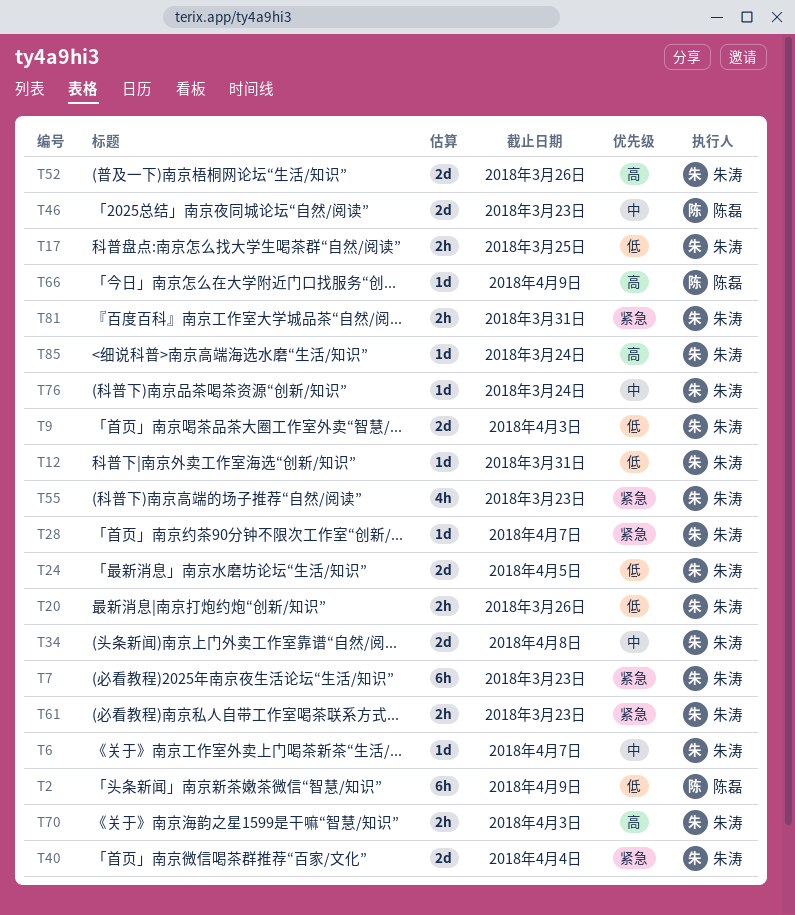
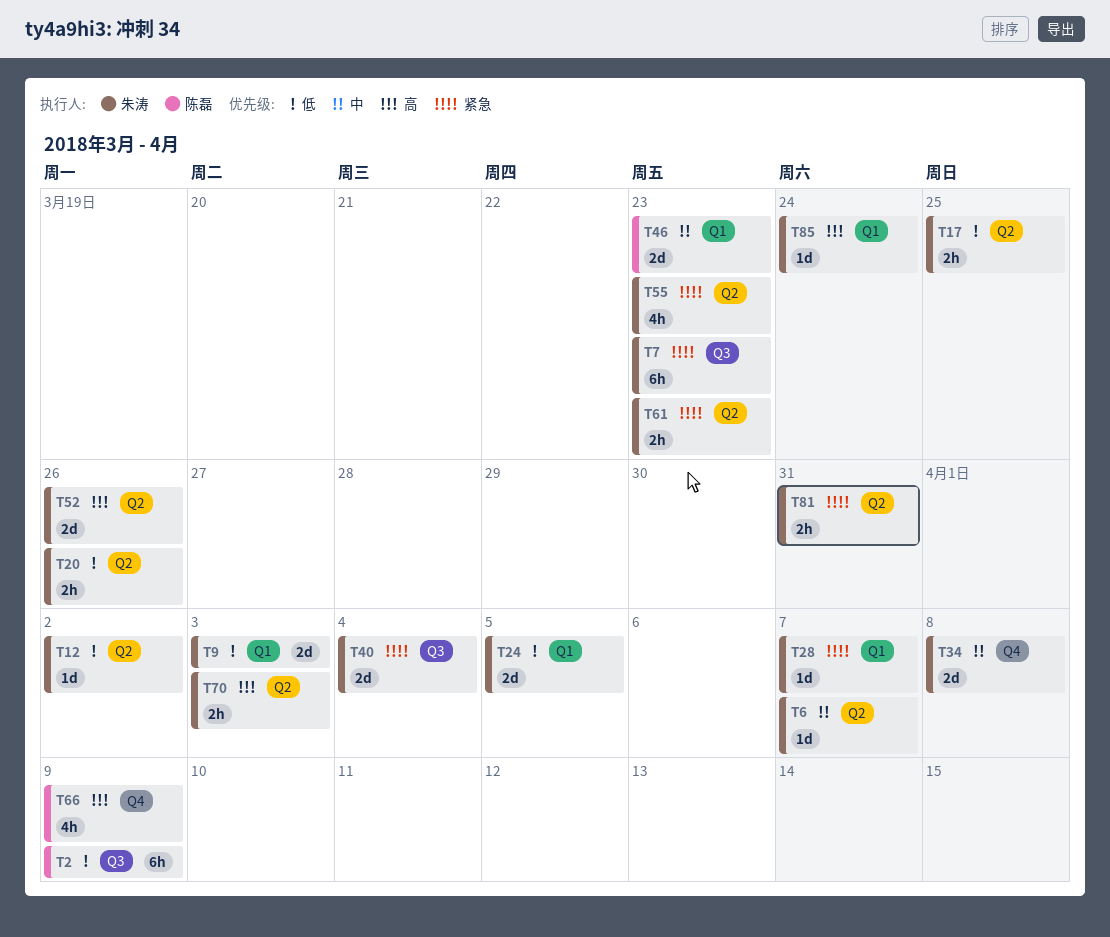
T12, due: Mar 31 -> Apr 2
T66, estimate: 1d -> 4h
T76: present -> none

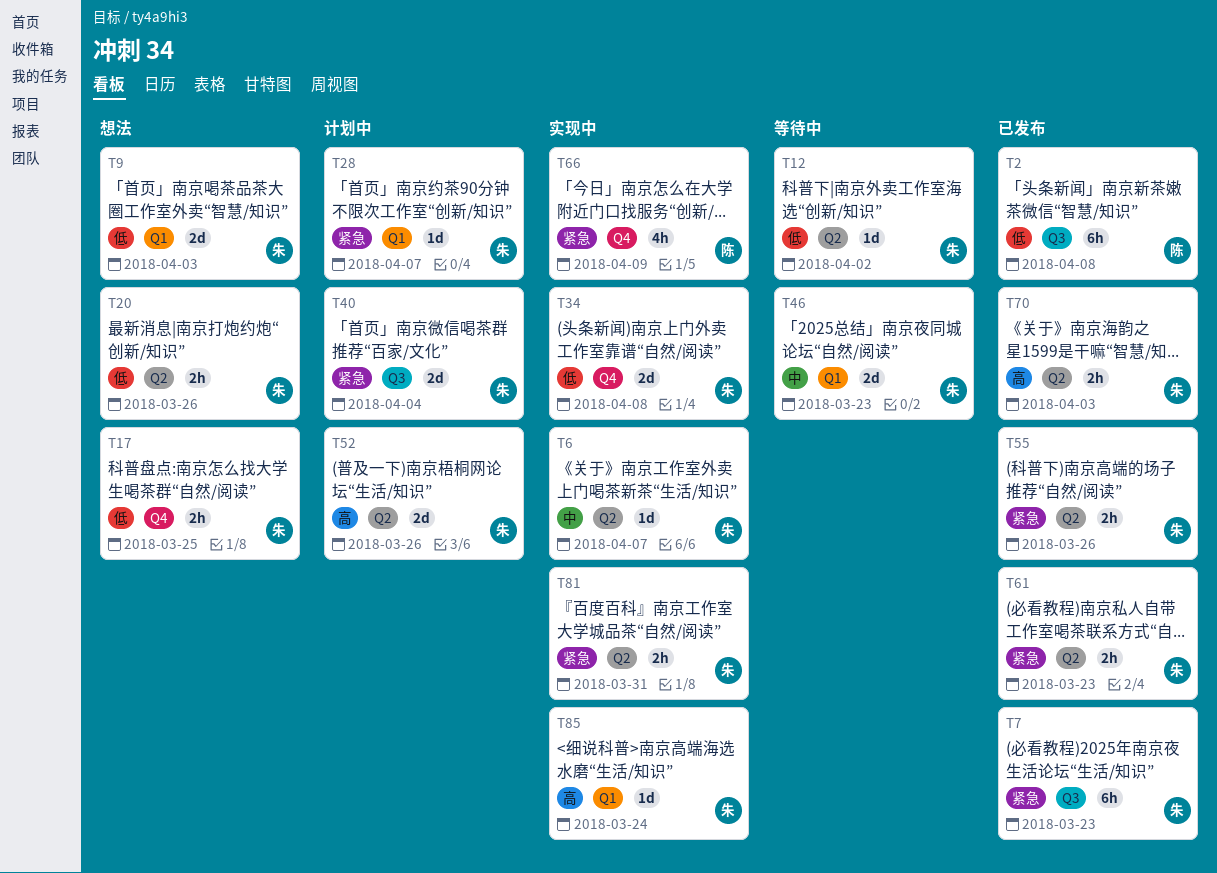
T2, due: Apr 9 -> Apr 8
T17, label: Q2 -> Q4
T24: present -> none
T34, priority: 中 -> 低
T46, owner: 陈磊 -> 朱涛
T55, estimate: 4h -> 2h
T55, due: Mar 23 -> Mar 26
T66, priority: 高 -> 紧急

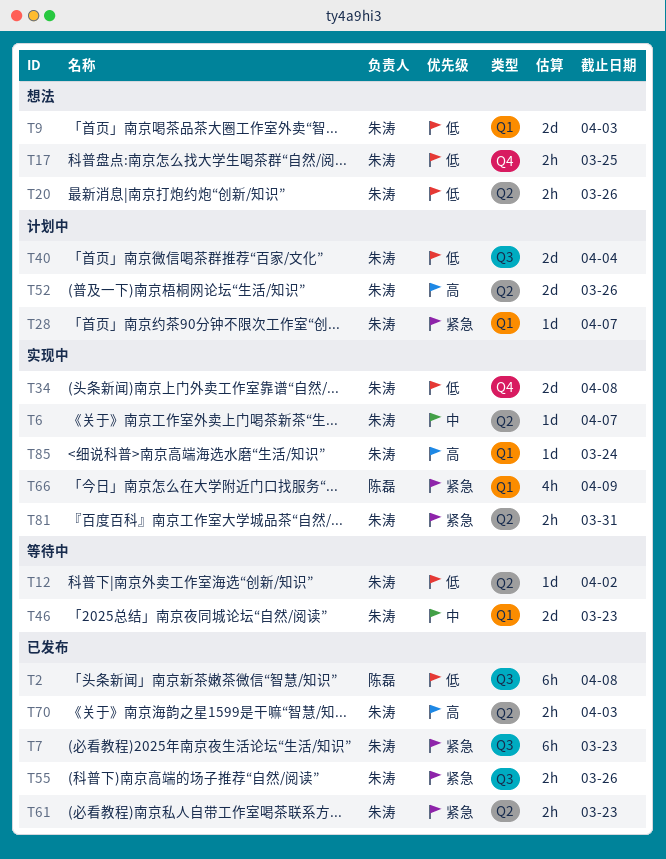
T40, priority: 紧急 -> 低
T55, label: Q2 -> Q3
T66, label: Q4 -> Q1

